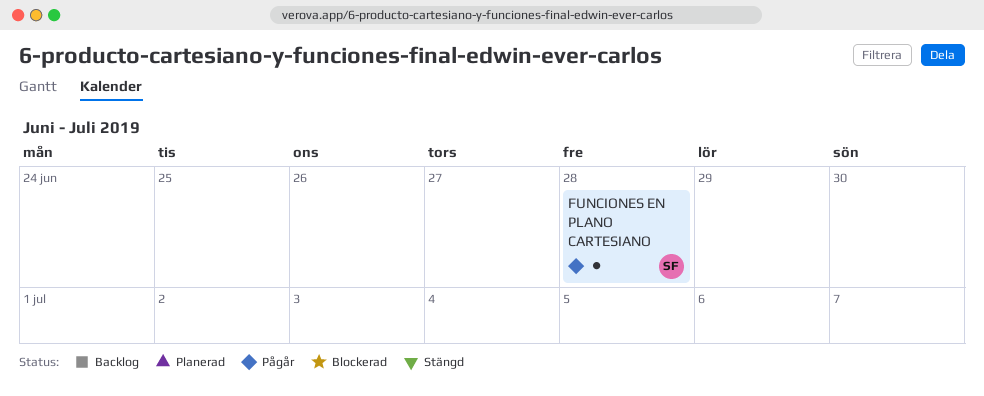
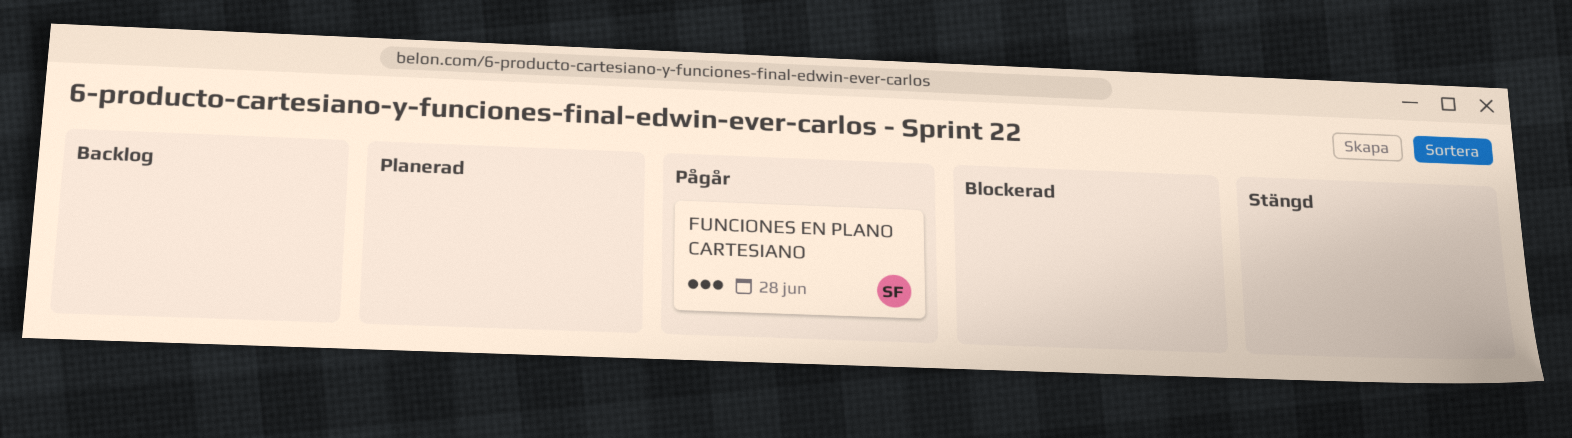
FUNCIONES EN PLANO CARTESIANO, estimate: 1 -> 3

